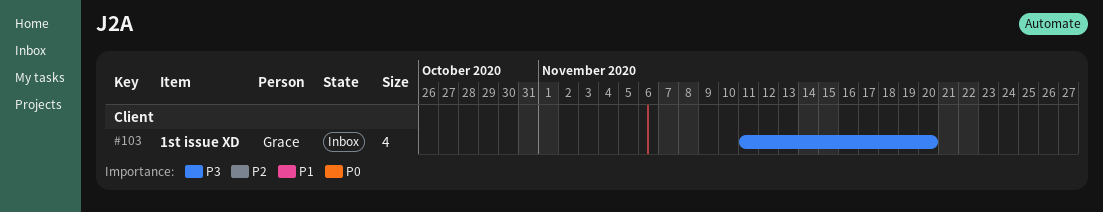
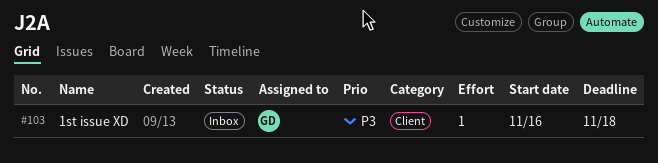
#103, estimate: 4 -> 1
#103, start: Nov 11 -> Nov 16
#103, due: Nov 20 -> Nov 18

